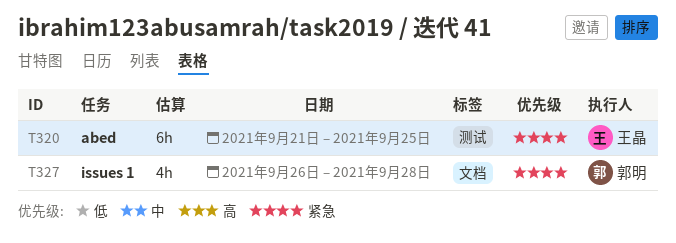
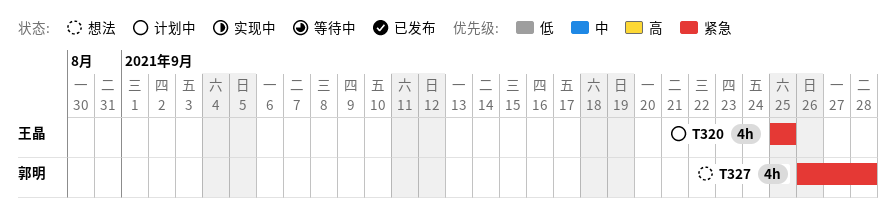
T320, estimate: 6h -> 4h
T320, start: Sep 21 -> Sep 25

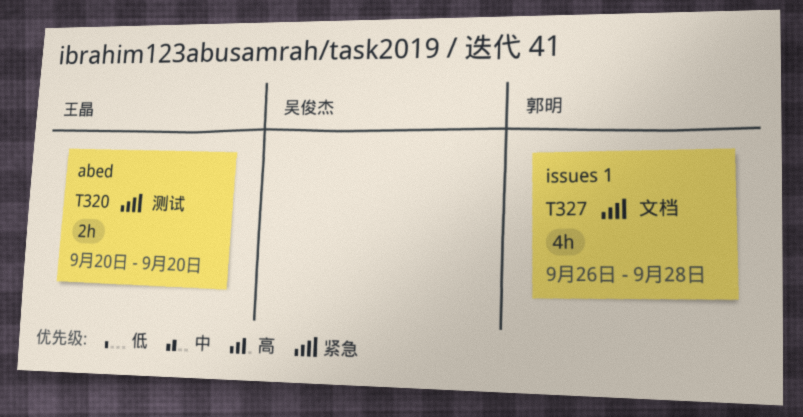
T320, estimate: 4h -> 2h
T320, start: Sep 25 -> Sep 20
T320, due: Sep 25 -> Sep 20

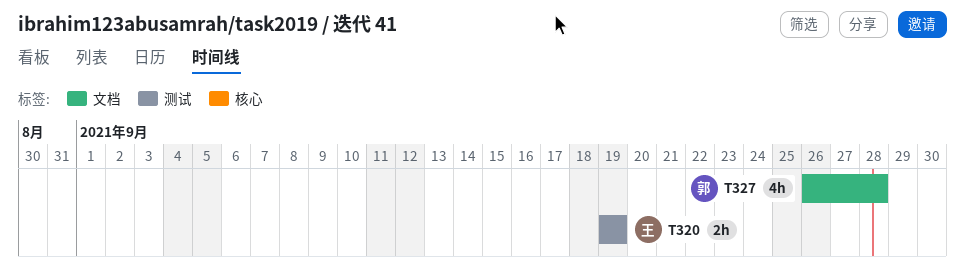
T320, start: Sep 20 -> Sep 19
T320, due: Sep 20 -> Sep 19

